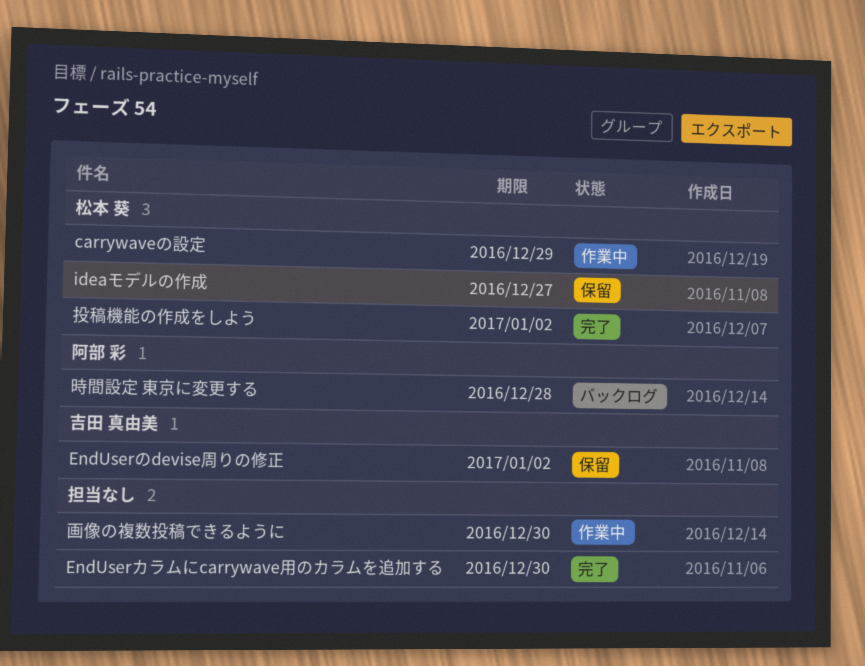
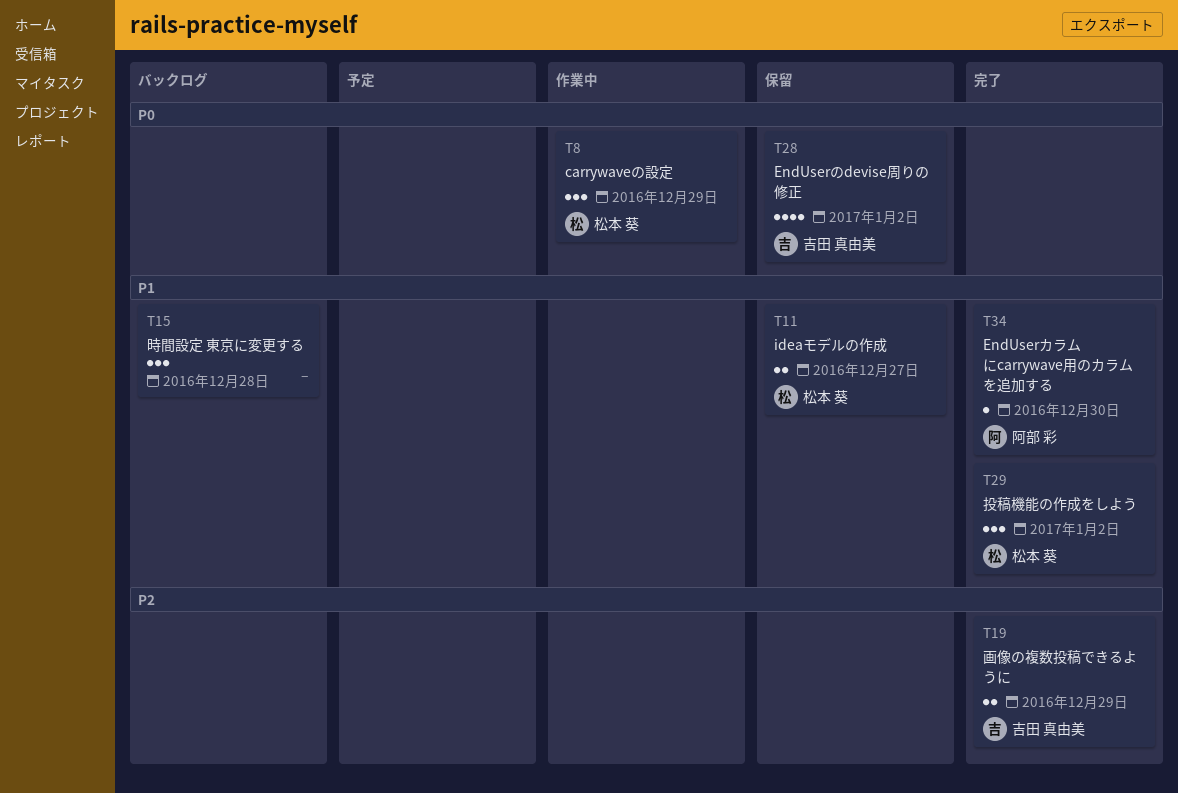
EndUserカラムにcarrywave用のカラムを追加する, owner: none -> 阿部 彩
時間設定 東京に変更する, owner: 阿部 彩 -> none
画像の複数投稿できるように, status: 作業中 -> 完了
画像の複数投稿できるように, owner: none -> 吉田 真由美
画像の複数投稿できるように, due: Dec 30 -> Dec 29

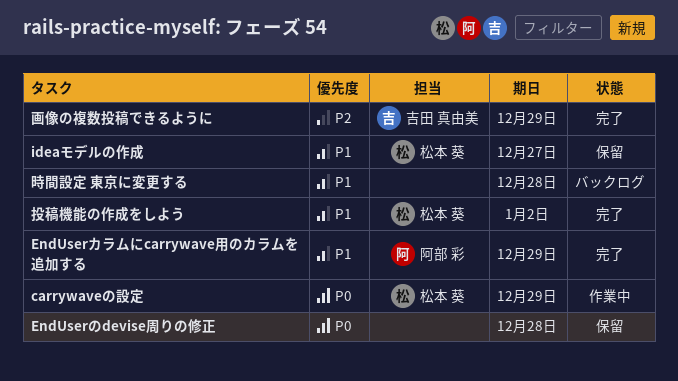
EndUserのdevise周りの修正, owner: 吉田 真由美 -> none
EndUserのdevise周りの修正, due: Jan 2 -> Dec 28
EndUserカラムにcarrywave用のカラムを追加する, due: Dec 30 -> Dec 29

